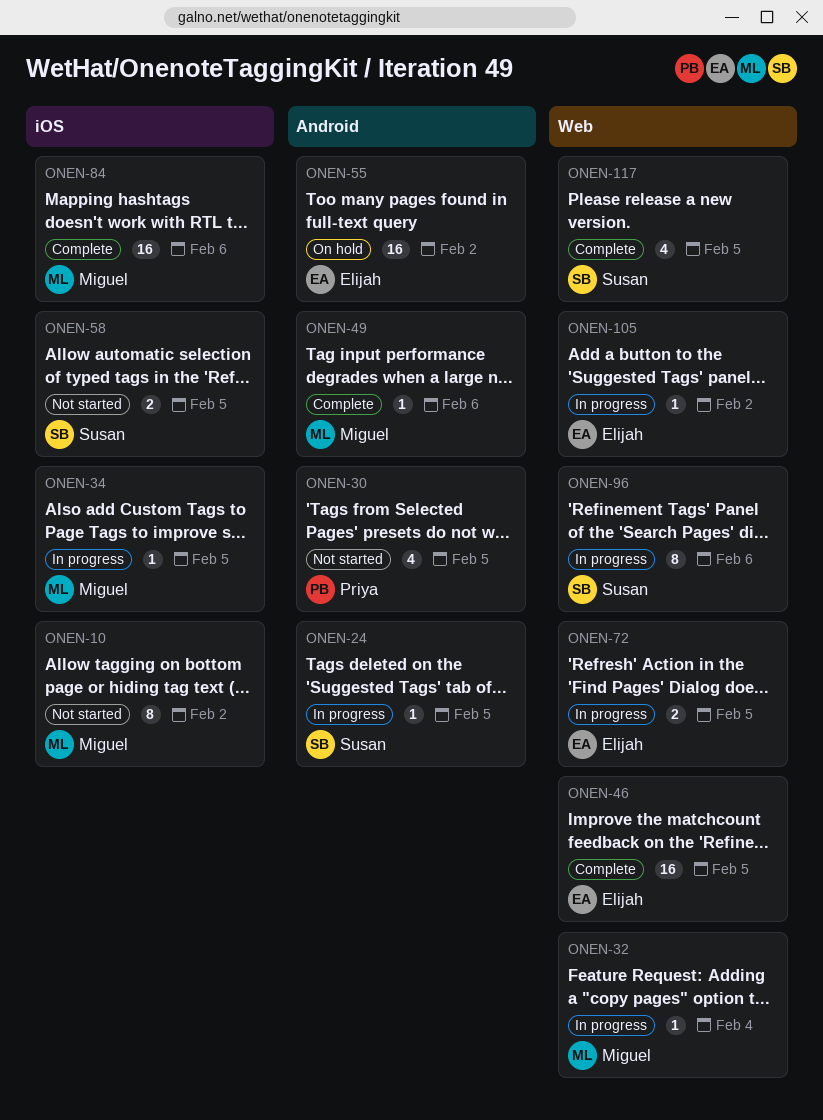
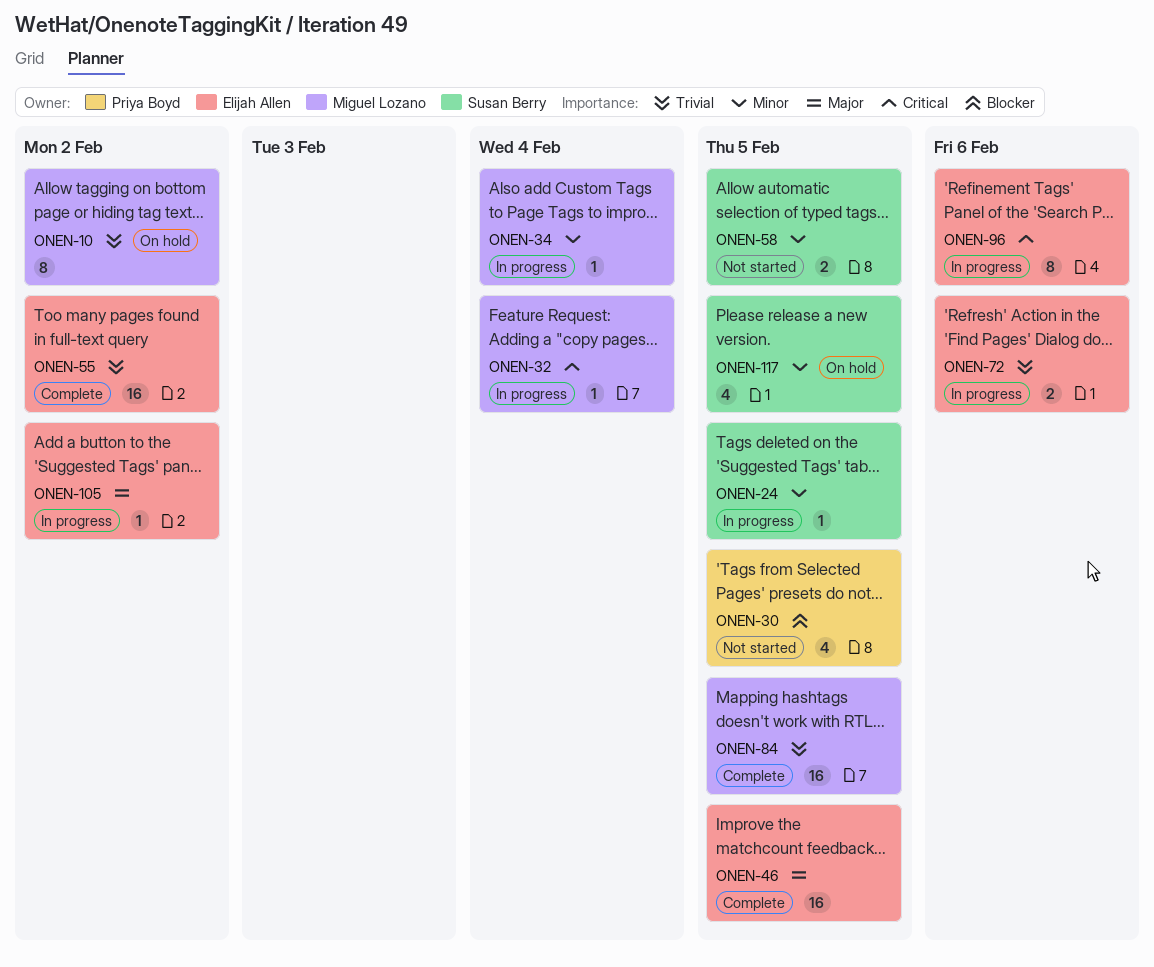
ONEN-10, status: Not started -> On hold
ONEN-34, due: Feb 5 -> Feb 4
ONEN-49: present -> none
ONEN-55, status: On hold -> Complete
ONEN-72, due: Feb 5 -> Feb 6
ONEN-84, due: Feb 6 -> Feb 5
ONEN-96, owner: Susan Berry -> Elijah Allen
ONEN-117, status: Complete -> On hold

